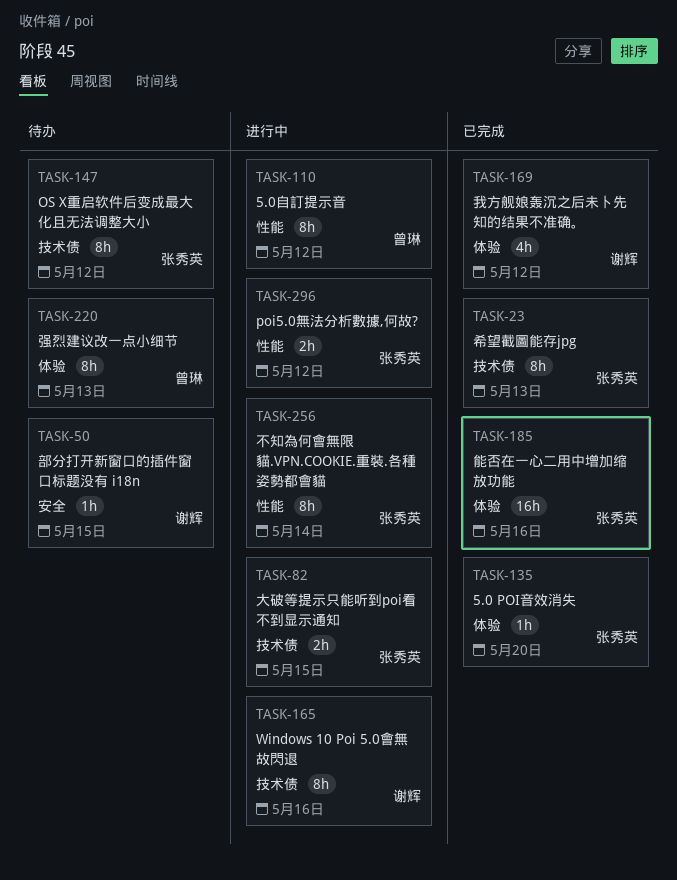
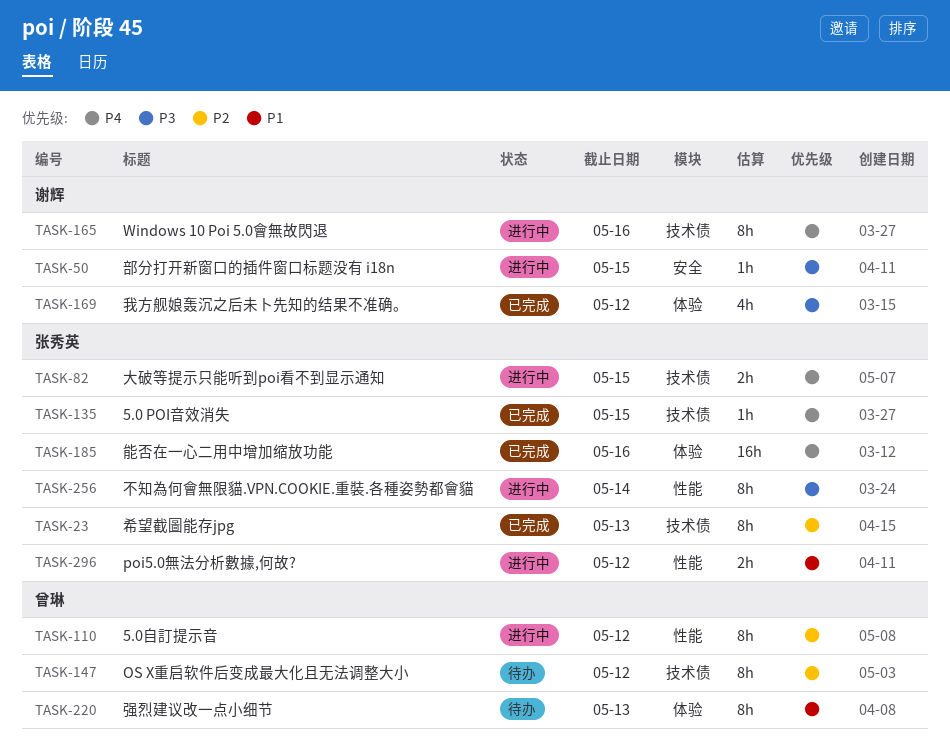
TASK-50, status: 待办 -> 进行中
TASK-135, label: 体验 -> 技术债
TASK-135, due: May 20 -> May 15
TASK-147, owner: 张秀英 -> 曾琳

